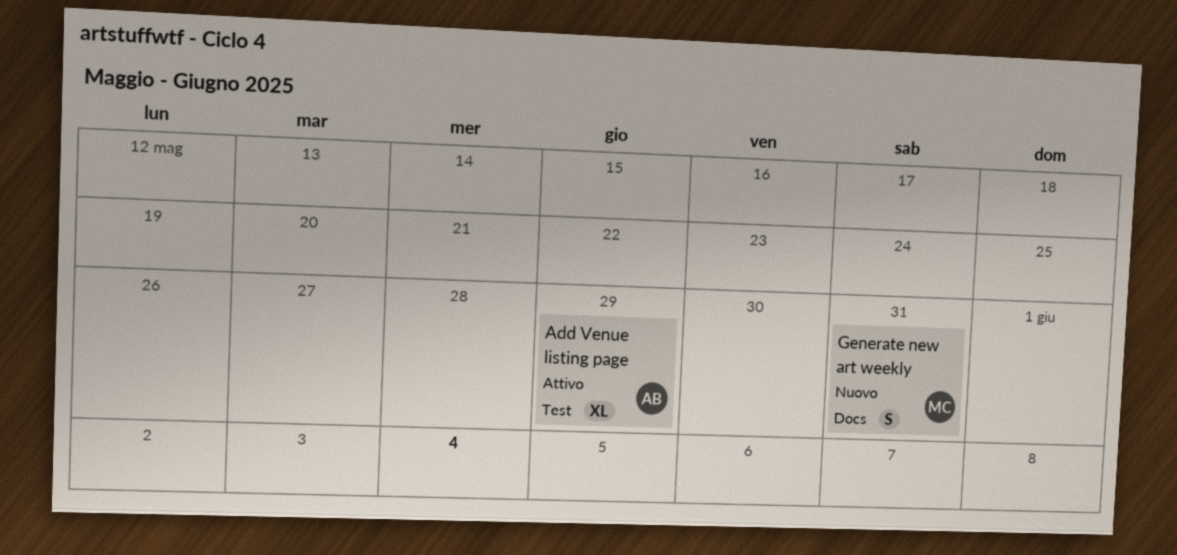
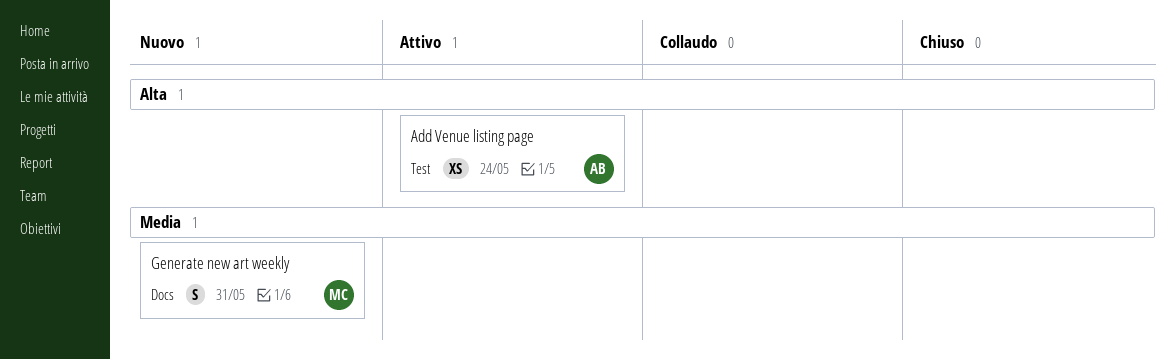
Add Venue listing page, estimate: XL -> XS
Add Venue listing page, due: May 29 -> May 24

